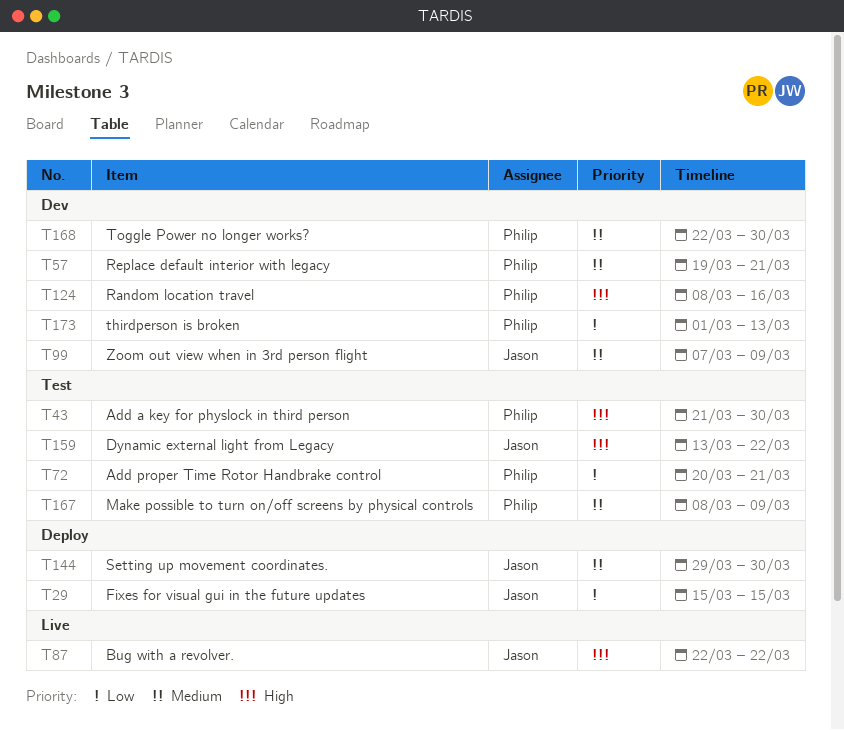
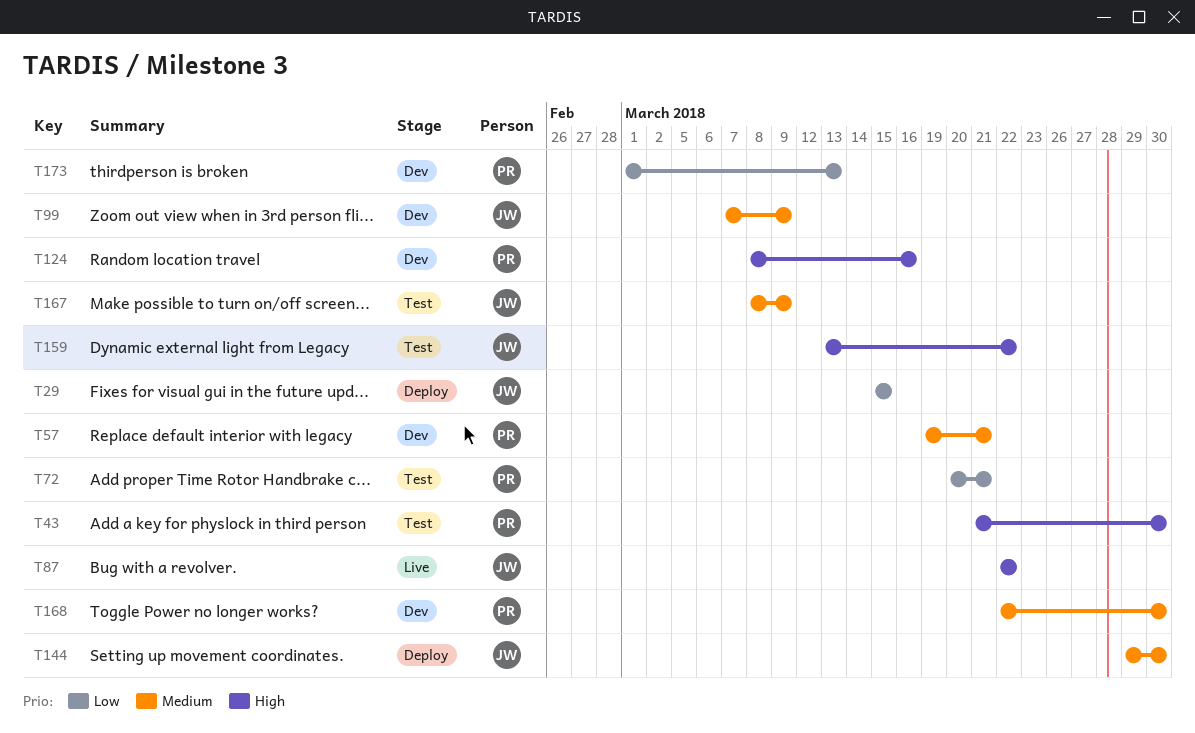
T167, owner: Philip -> Jason

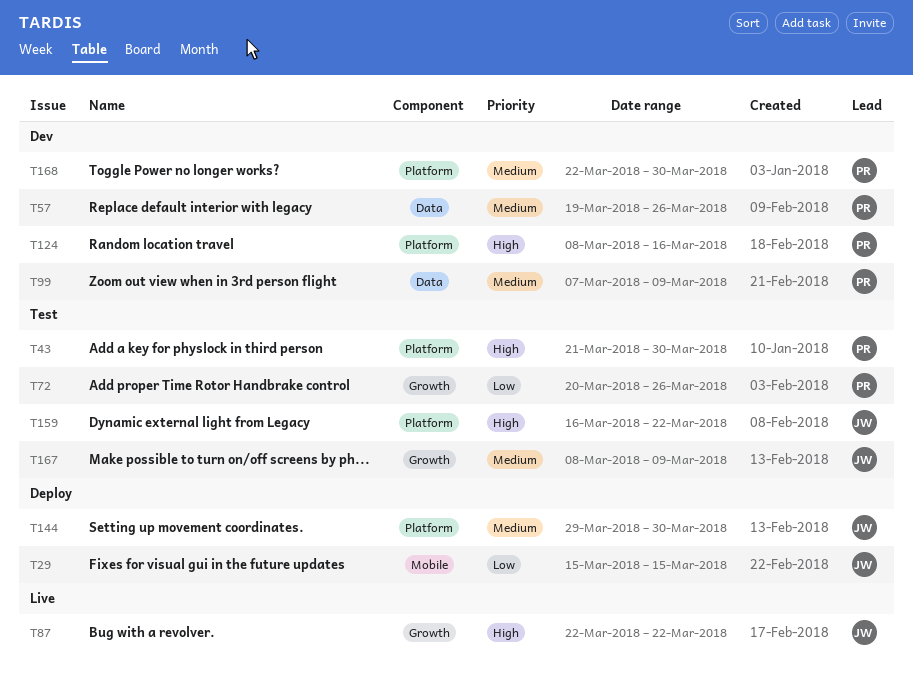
T57, due: Mar 21 -> Mar 26
T72, due: Mar 21 -> Mar 26
T99, owner: JW -> PR
T159, start: Mar 13 -> Mar 16
T173: present -> none

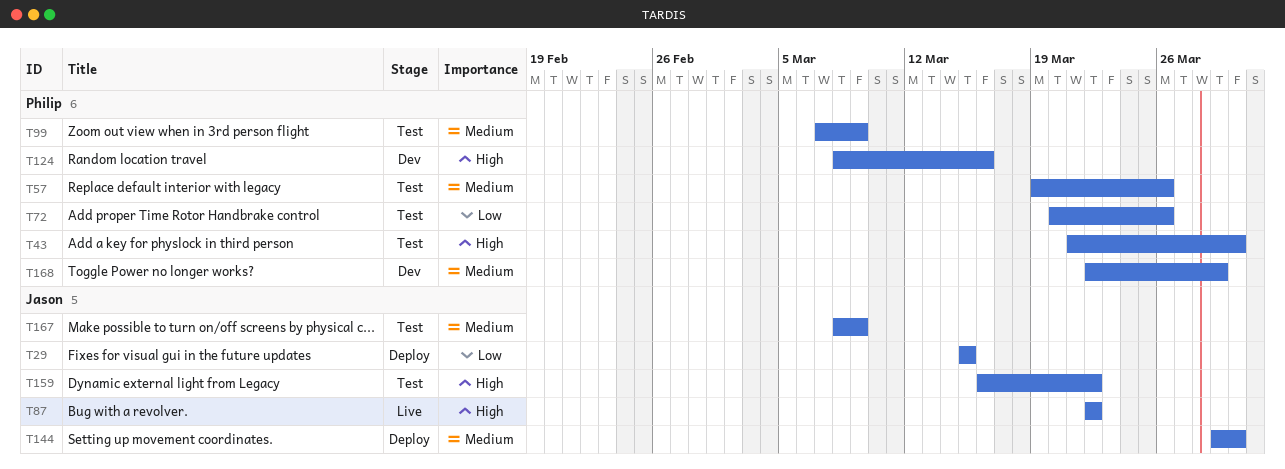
T57, status: Dev -> Test
T99, status: Dev -> Test
T168, due: Mar 30 -> Mar 29

